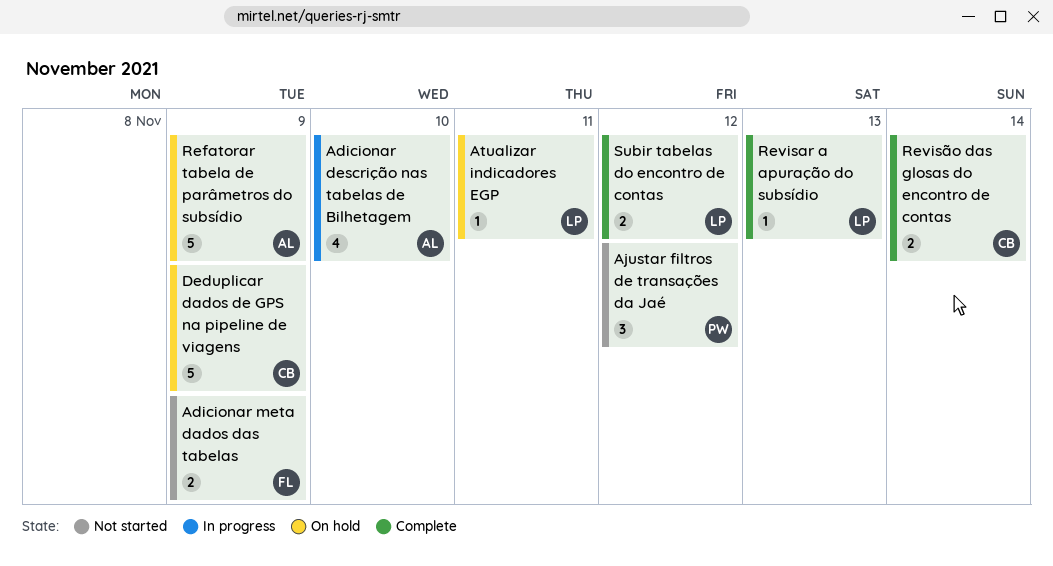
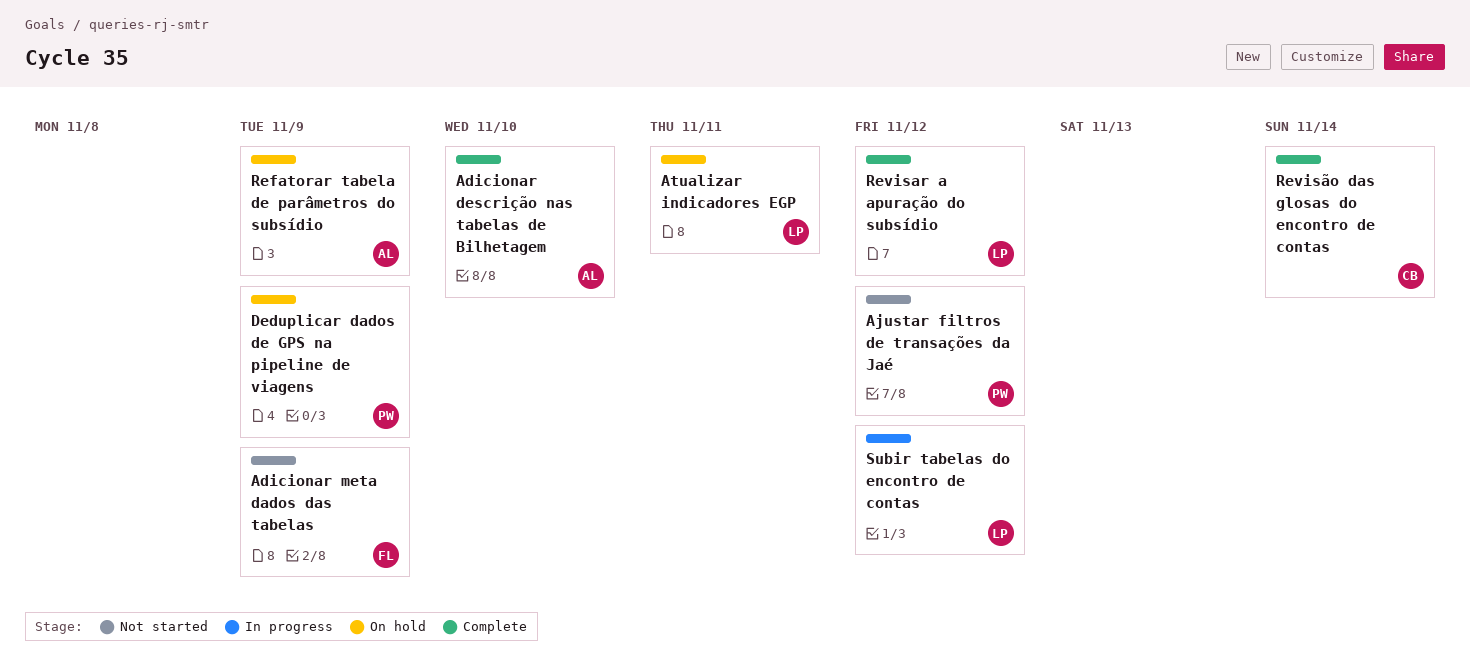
Adicionar descrição nas tabelas de Bilhetagem, status: In progress -> Complete
Deduplicar dados de GPS na pipeline de viagens, owner: CB -> PW
Revisar a apuração do subsídio, due: Nov 13 -> Nov 12
Subir tabelas do encontro de contas, status: Complete -> In progress

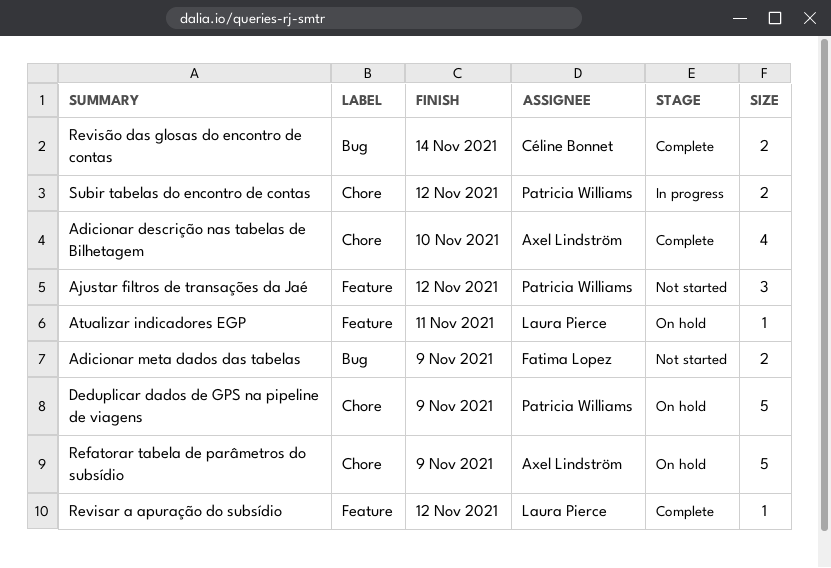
Subir tabelas do encontro de contas, owner: Laura Pierce -> Patricia Williams

